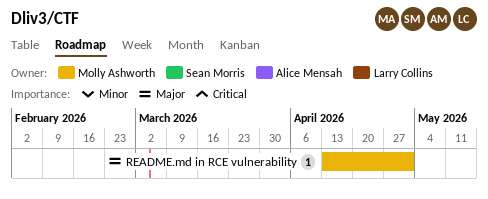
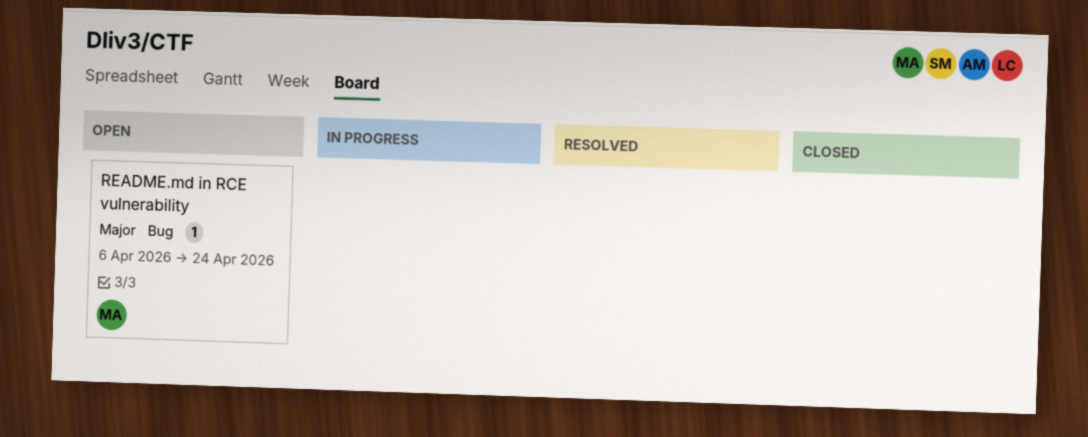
README.md in RCE vulnerability, start: Apr 13 -> Apr 6
README.md in RCE vulnerability, due: May 1 -> Apr 24

